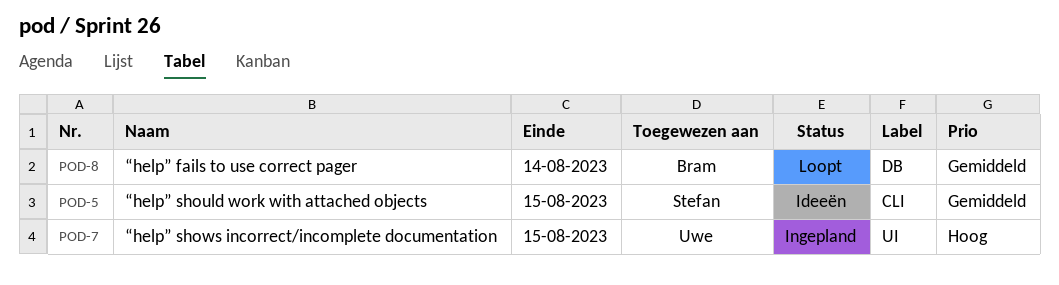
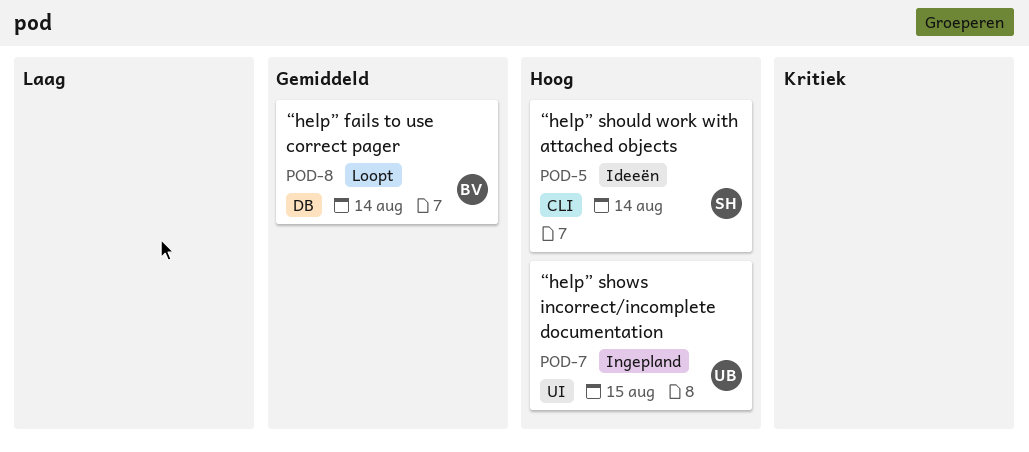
POD-5, priority: Gemiddeld -> Hoog
POD-5, due: Aug 15 -> Aug 14

